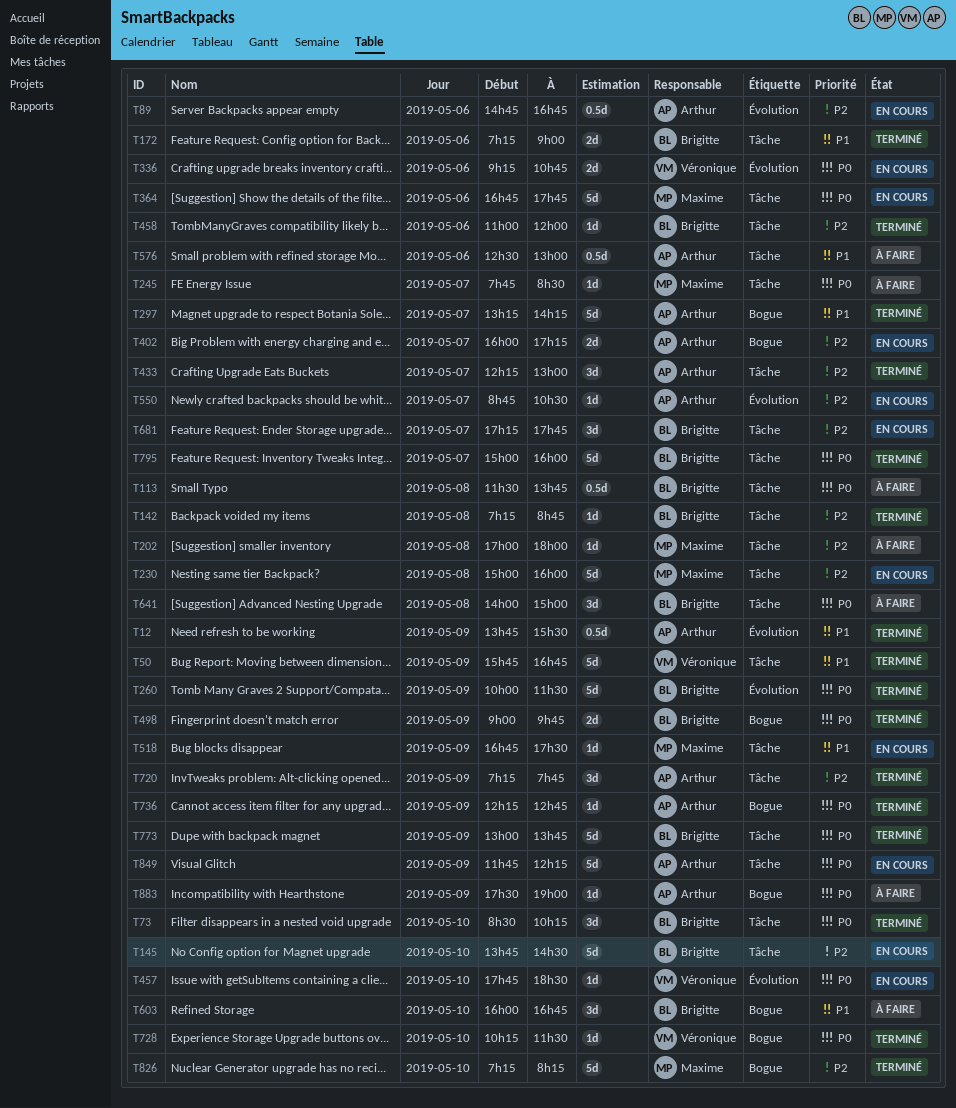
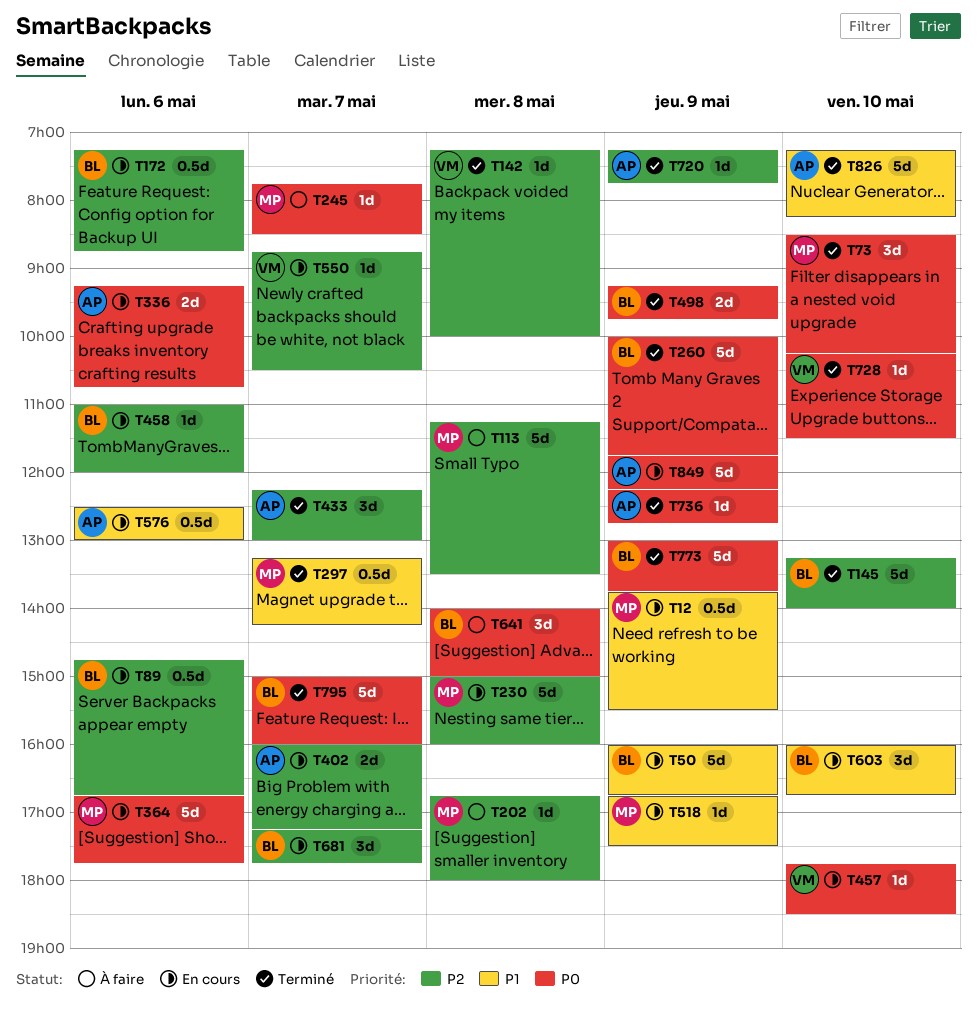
T12, status: Terminé -> En cours
T12, owner: Arthur -> Maxime
T50, status: Terminé -> En cours
T50, owner: Véronique -> Brigitte
T50, begins: 15:45 -> 16:00
T73, owner: Brigitte -> Maxime
T89, owner: Arthur -> Brigitte
T113, owner: Brigitte -> Maxime
T113, priority: P0 -> P2
T113, estimate: 0.5d -> 5d
T113, begins: 11:30 -> 11:15
T113, ends: 13:45 -> 13:30
T142, owner: Brigitte -> Véronique
T142, ends: 08:45 -> 10:00
T145, status: En cours -> Terminé
T145, begins: 13:45 -> 13:15
T145, ends: 14:30 -> 14:00
T172, status: Terminé -> En cours
T172, priority: P1 -> P2
T172, estimate: 2d -> 0.5d
T172, ends: 09:00 -> 08:45
T202, begins: 17:00 -> 16:45
T260, ends: 11:30 -> 11:45
T297, owner: Arthur -> Maxime
T297, estimate: 5d -> 0.5d
T336, owner: Véronique -> Arthur
T458, status: Terminé -> En cours
T498, begins: 09:00 -> 09:15
T550, owner: Arthur -> Véronique
T576, status: À faire -> En cours
T603, status: À faire -> En cours
T720, estimate: 3d -> 1d
T826, owner: Maxime -> Arthur
T826, priority: P2 -> P1
T883: present -> none

